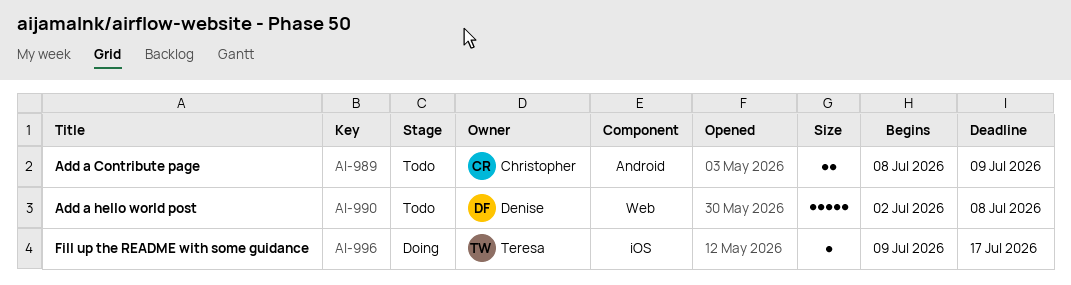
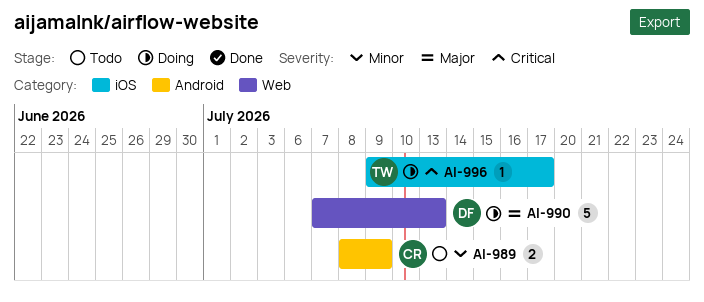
AI-990, status: Todo -> Doing
AI-990, start: Jul 2 -> Jul 7
AI-990, due: Jul 8 -> Jul 13

